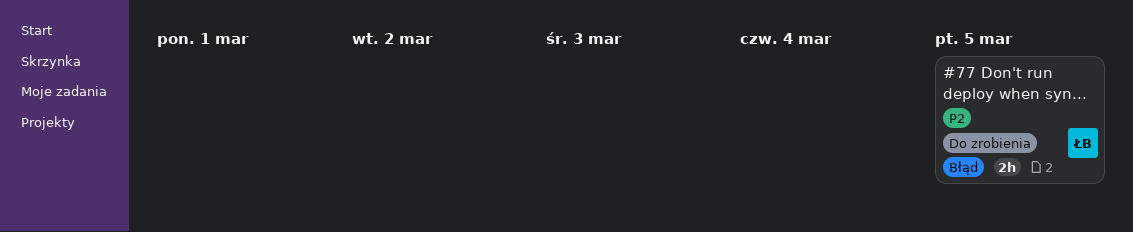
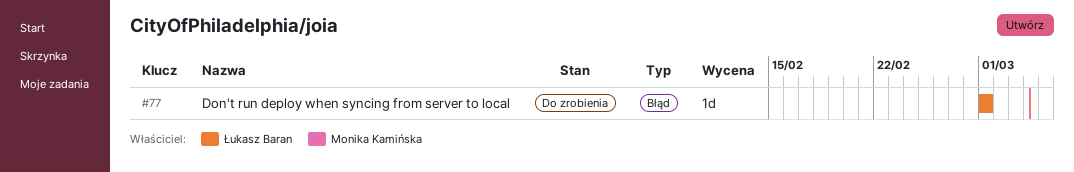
#77, estimate: 2h -> 1d
#77, due: Mar 5 -> Mar 1

